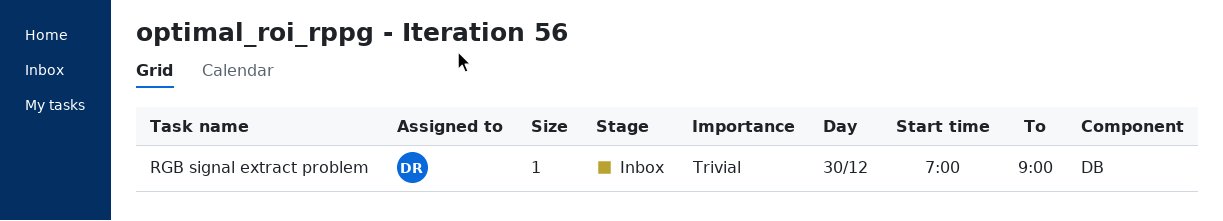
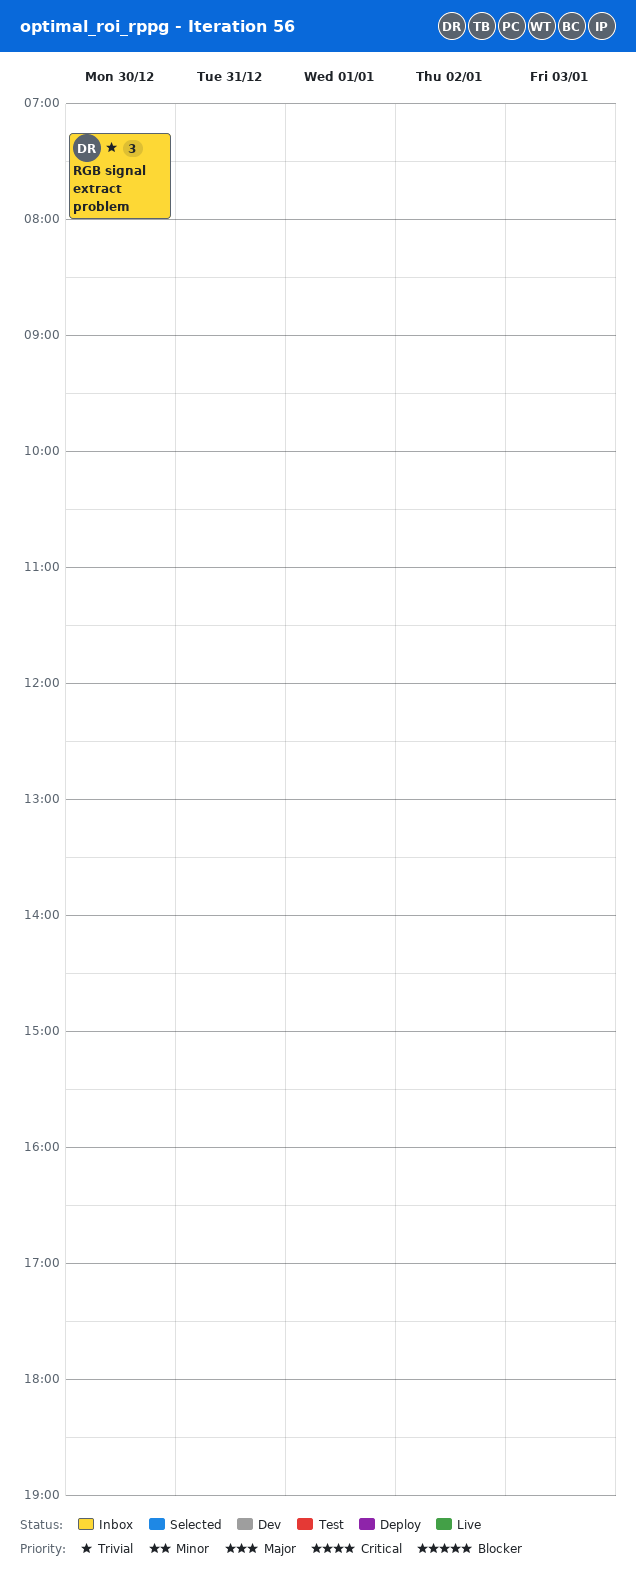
RGB signal extract problem, estimate: 1 -> 3
RGB signal extract problem, begins: 07:00 -> 07:15
RGB signal extract problem, ends: 09:00 -> 08:00

